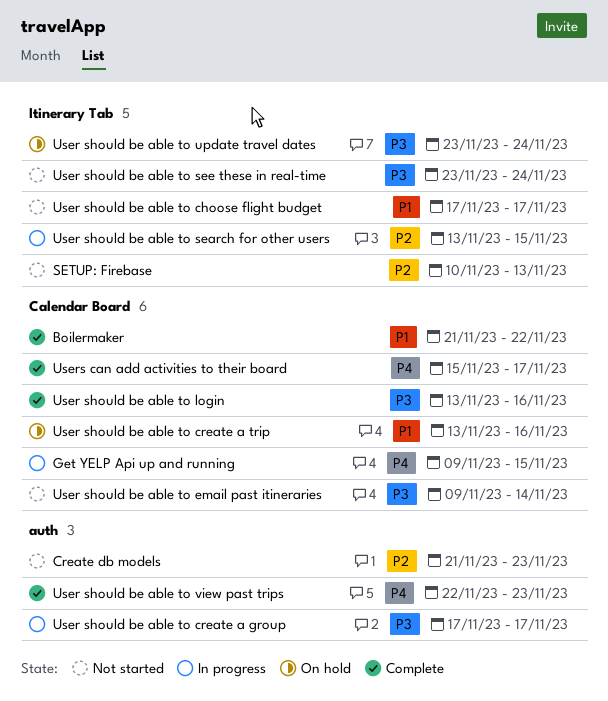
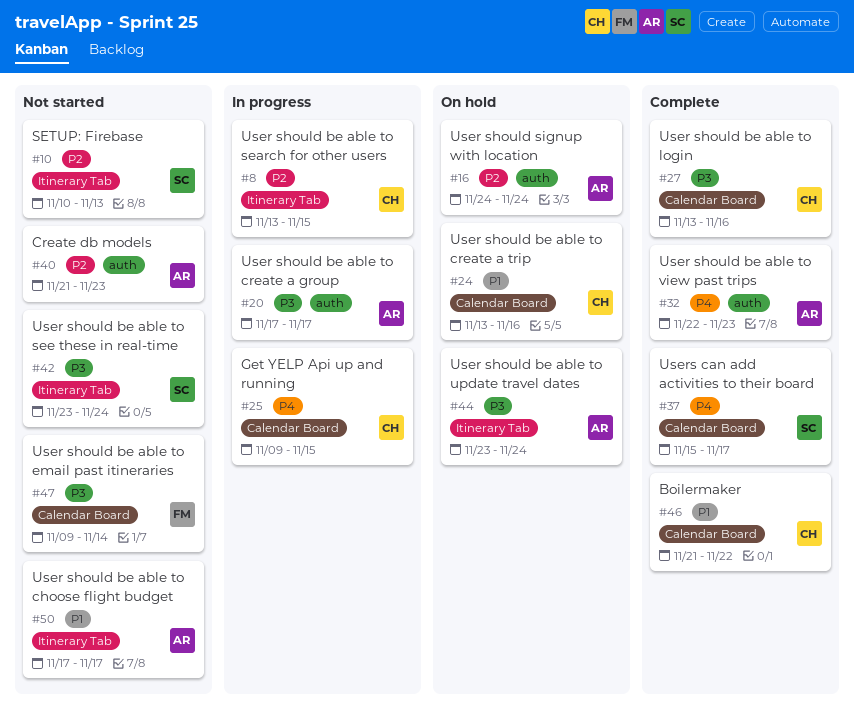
User should signup with location: none -> present

